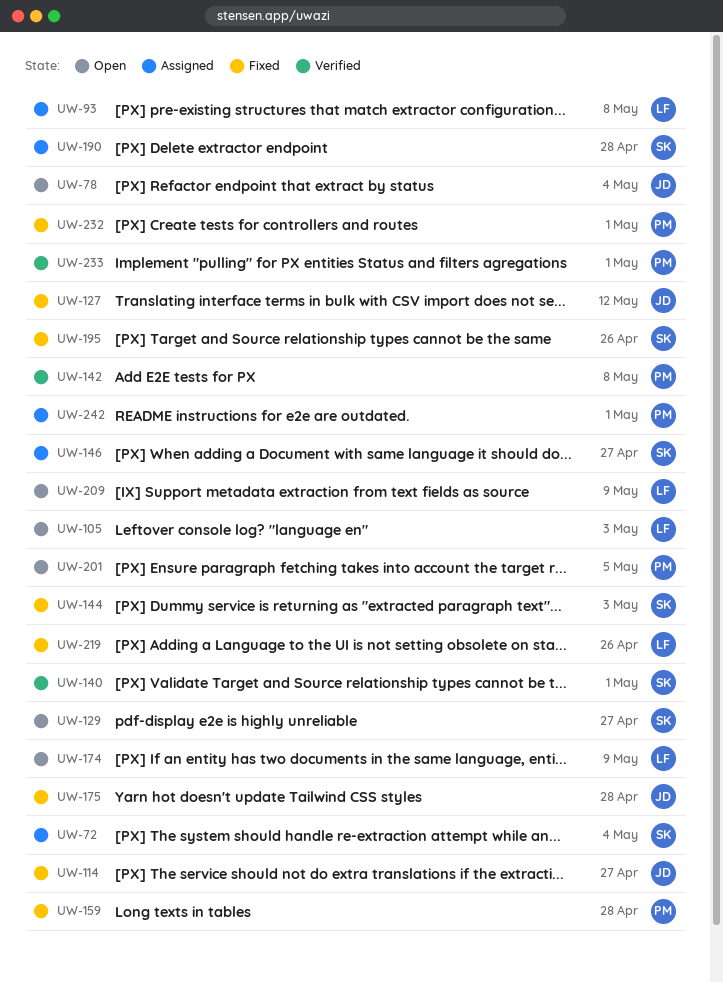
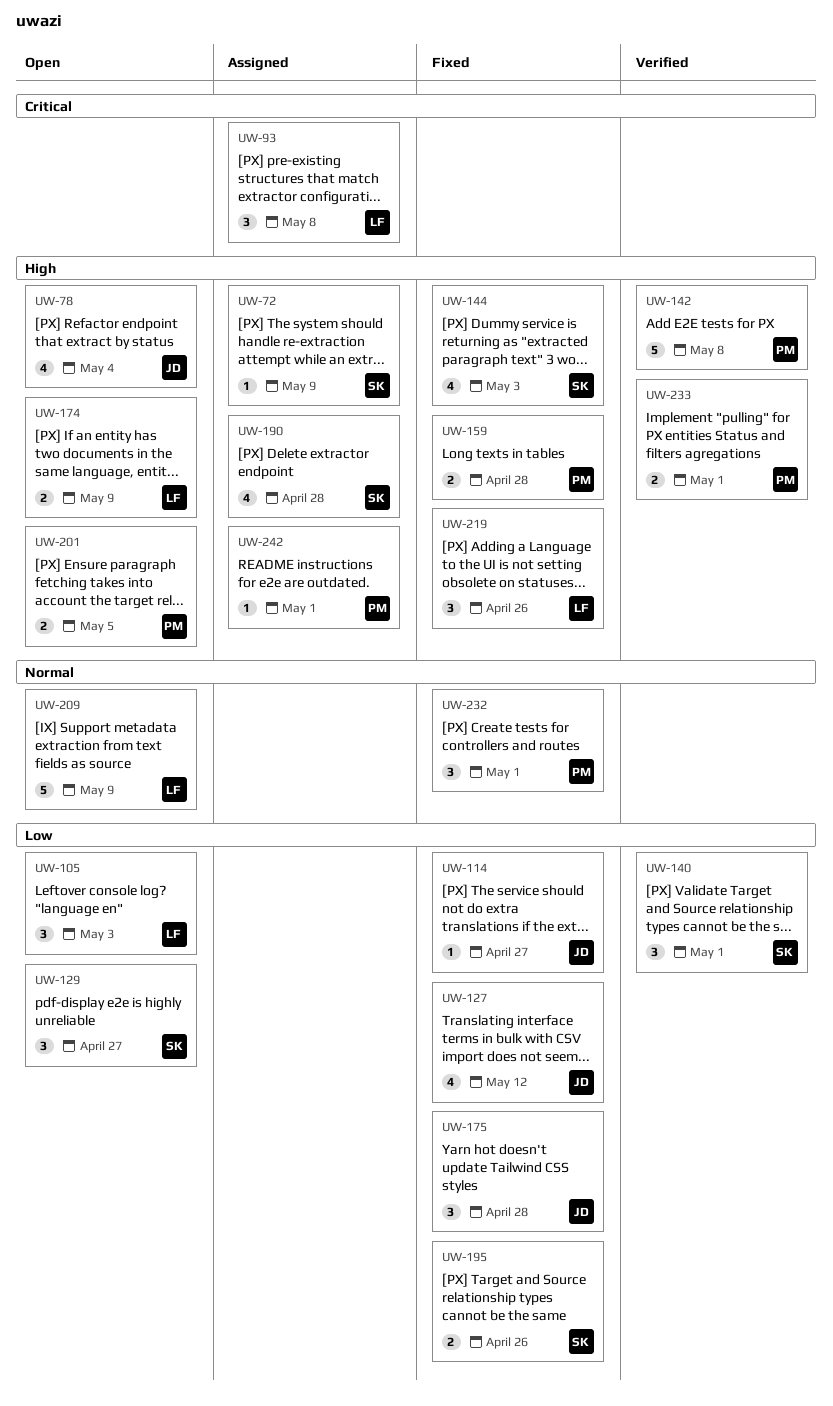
UW-72, due: May 4 -> May 9
UW-146: present -> none

